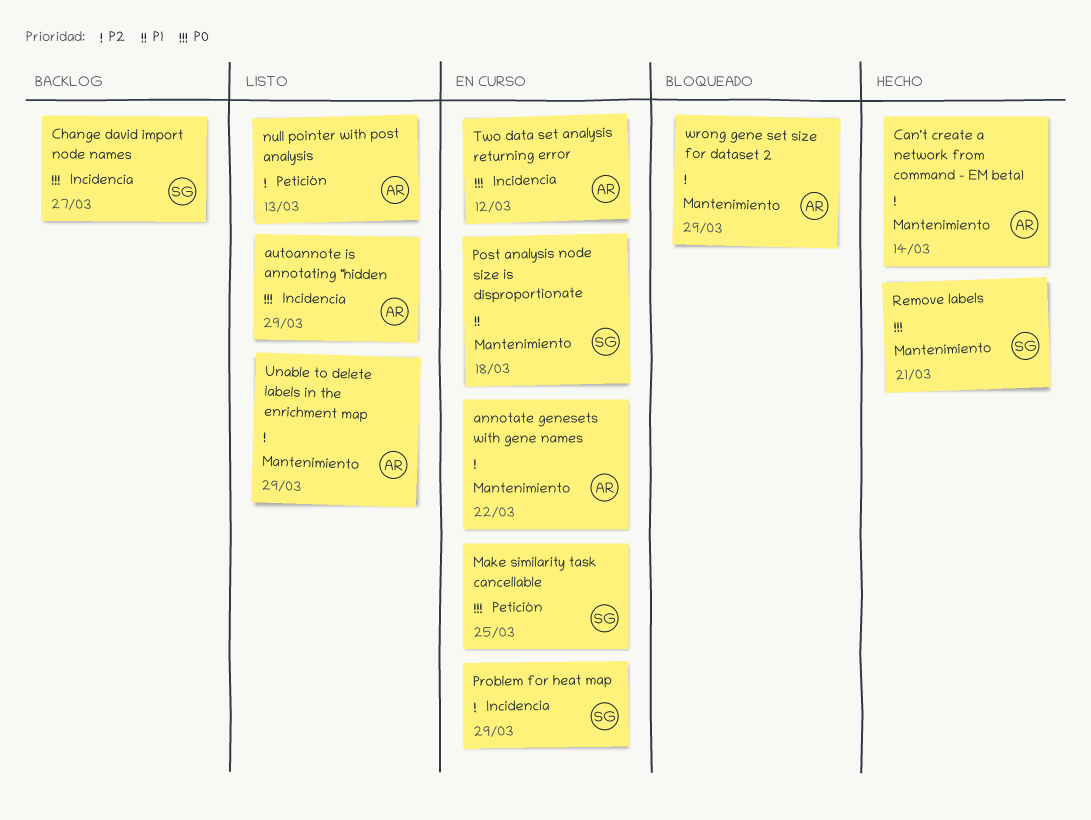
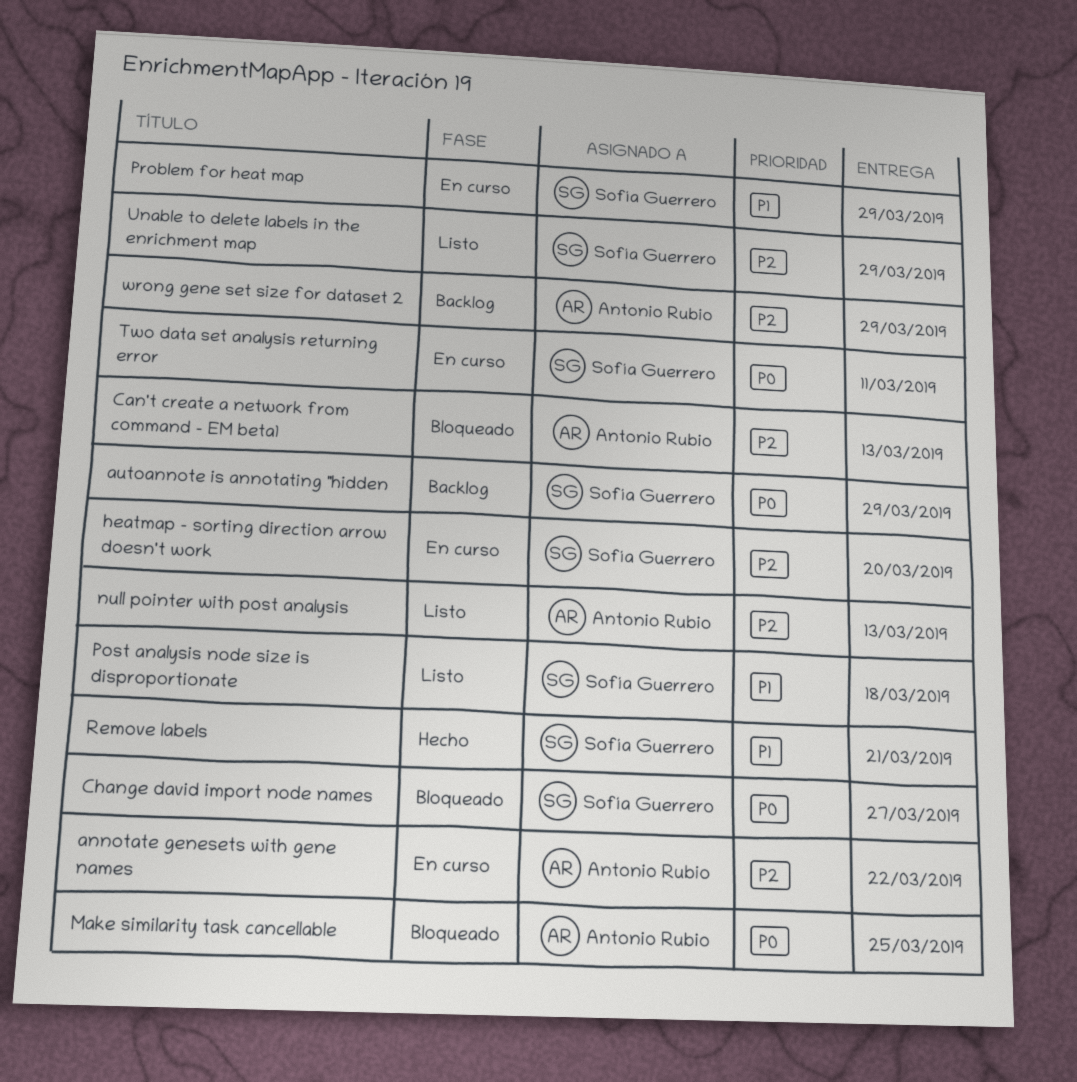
autoannote is annotating "hidden, status: Listo -> Backlog
autoannote is annotating "hidden, owner: Antonio Rubio -> Sofía Guerrero
Can't create a network from command - EM beta1, status: Hecho -> Bloqueado
Can't create a network from command - EM beta1, due: Mar 14 -> Mar 13
Change david import node names, status: Backlog -> Bloqueado
heatmap - sorting direction arrow doesn't work: none -> present
Make similarity task cancellable, status: En curso -> Bloqueado
Make similarity task cancellable, owner: Sofía Guerrero -> Antonio Rubio
Post analysis node size is disproportionate, status: En curso -> Listo
Problem for heat map, priority: P2 -> P1
Remove labels, priority: P0 -> P1
Two data set analysis returning error, owner: Antonio Rubio -> Sofía Guerrero
Two data set analysis returning error, due: Mar 12 -> Mar 11
Unable to delete labels in the enrichment map, owner: Antonio Rubio -> Sofía Guerrero
wrong gene set size for dataset 2, status: Bloqueado -> Backlog

